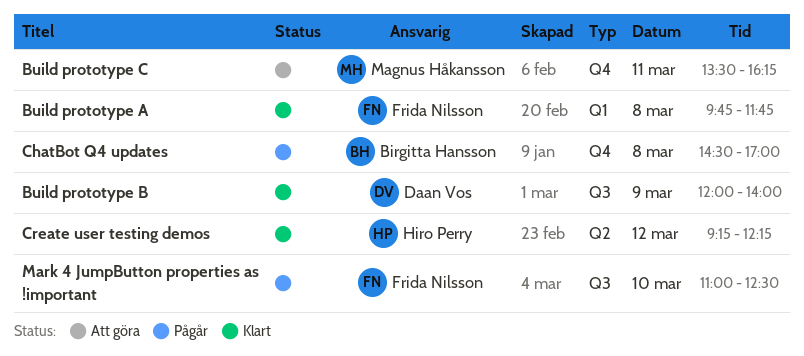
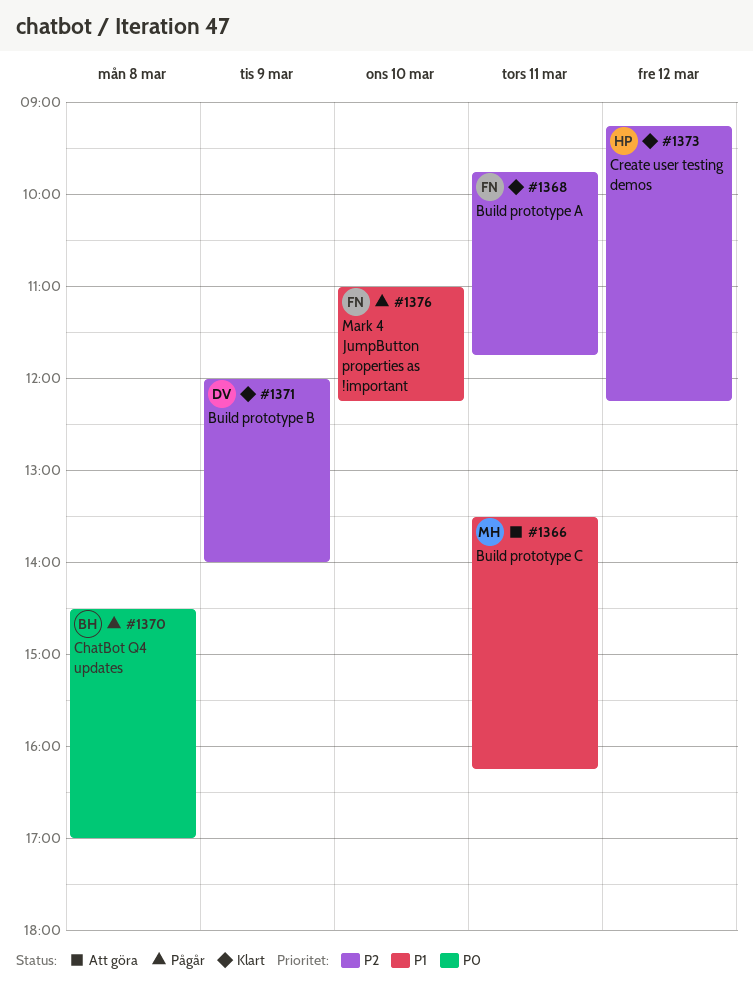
Build prototype A, day: Mar 8 -> Mar 11
Mark 4 JumpButton properties as !important, ends: 12:30 -> 12:15

